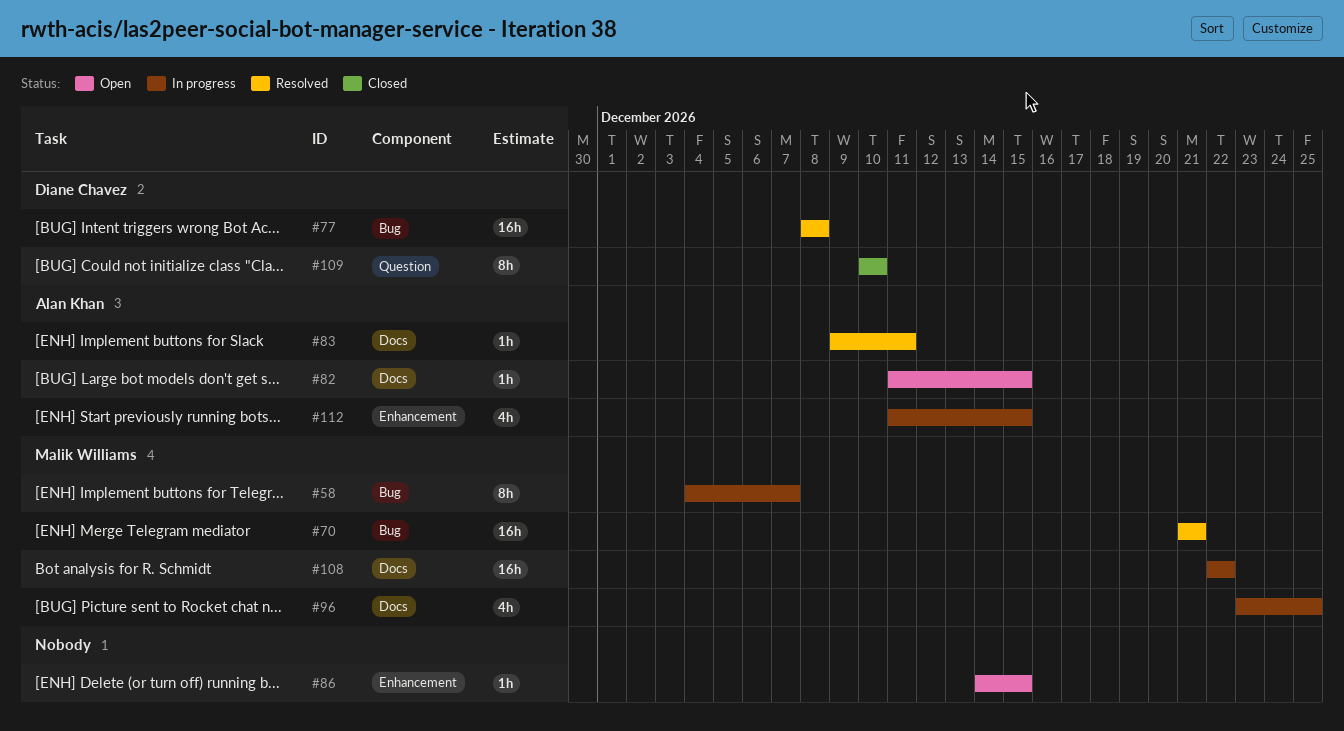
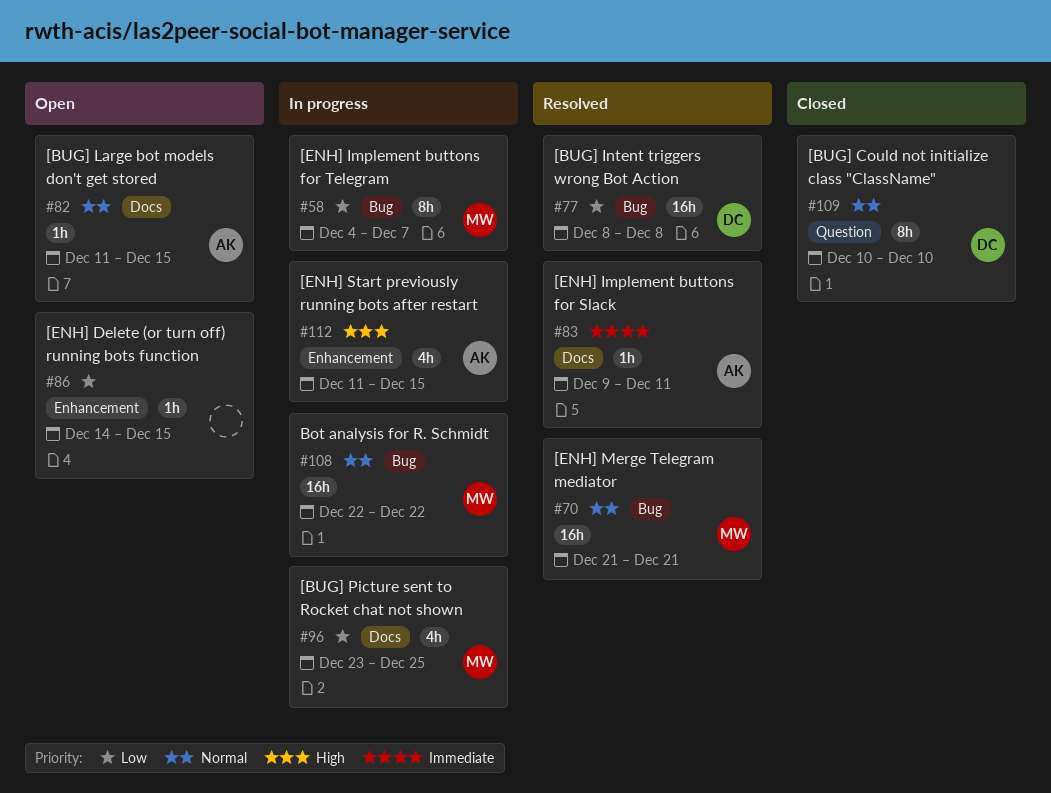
#108, label: Docs -> Bug

